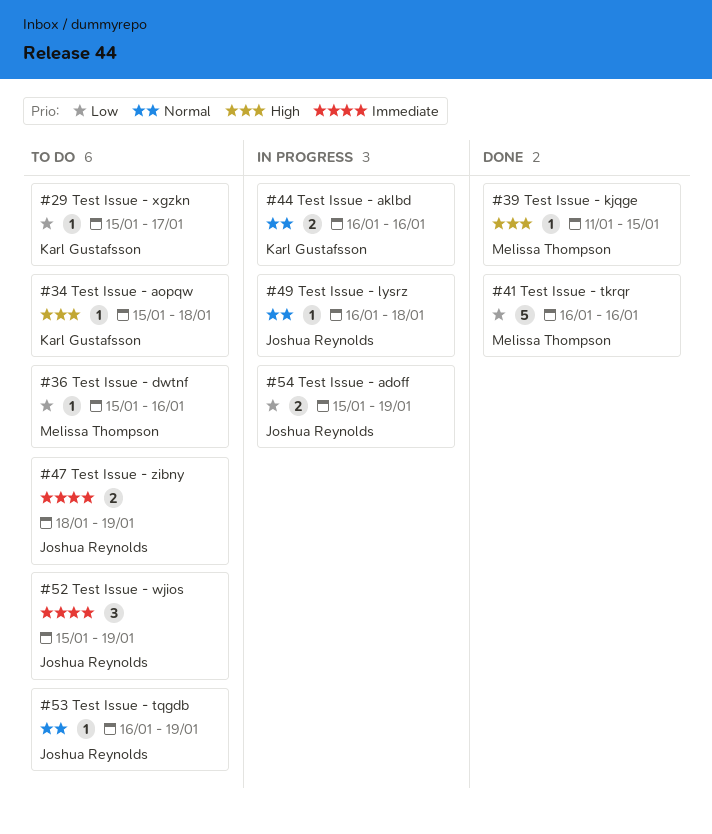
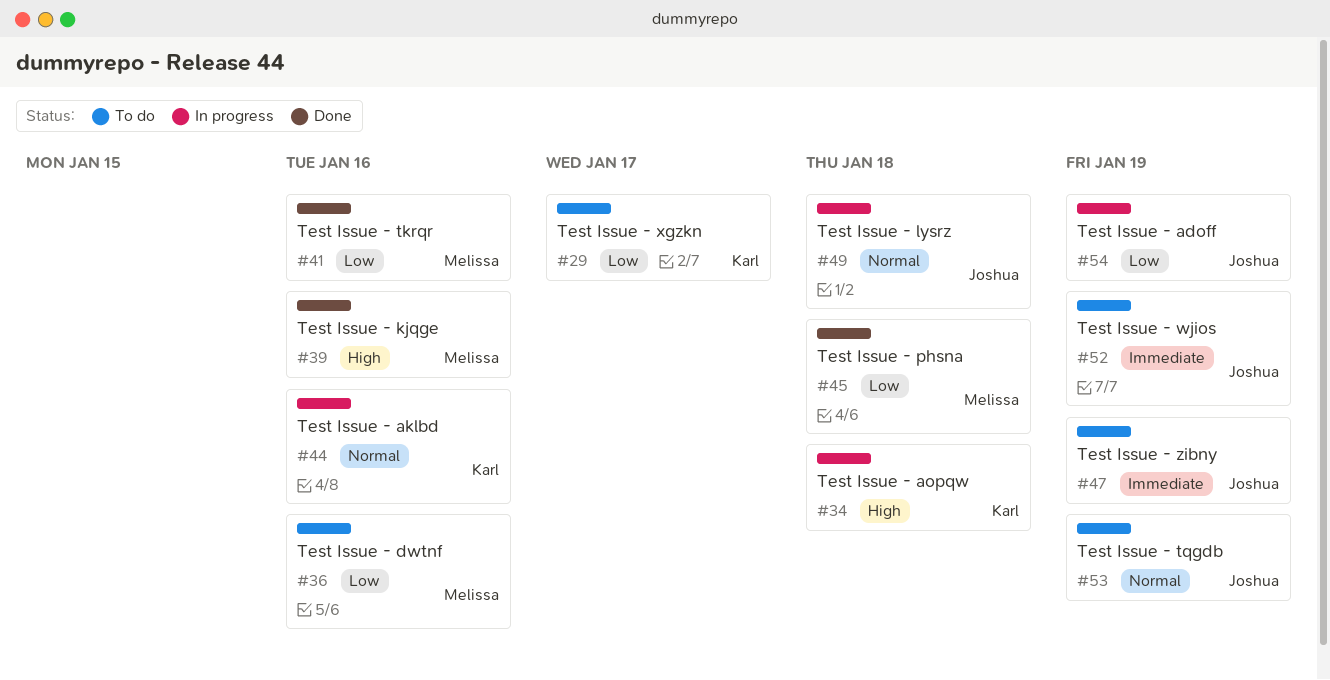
#34, status: To do -> In progress
#39, due: Jan 15 -> Jan 16
#45: none -> present

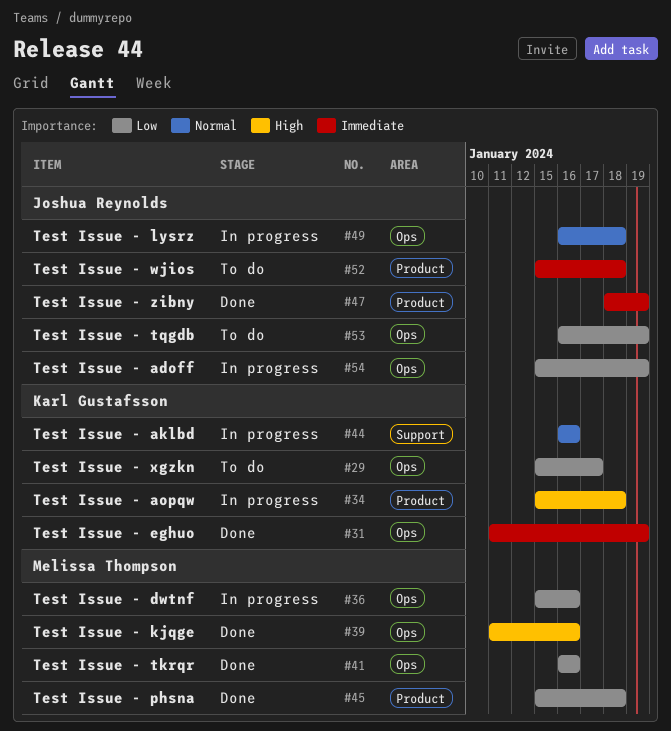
#31: none -> present
#36, status: To do -> In progress
#47, status: To do -> Done
#52, due: Jan 19 -> Jan 18
#53, priority: Normal -> Low

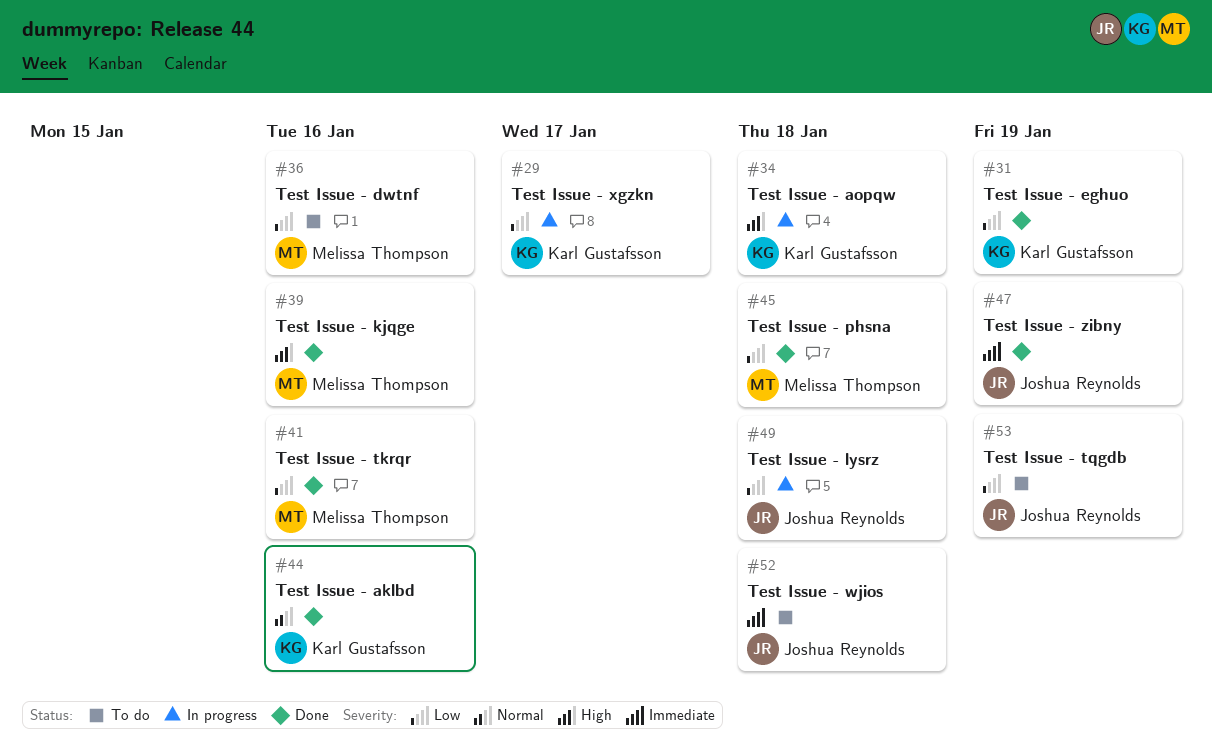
#29, status: To do -> In progress
#31, priority: Immediate -> Low
#36, status: In progress -> To do
#44, status: In progress -> Done
#49, priority: Normal -> Low
#54: present -> none

